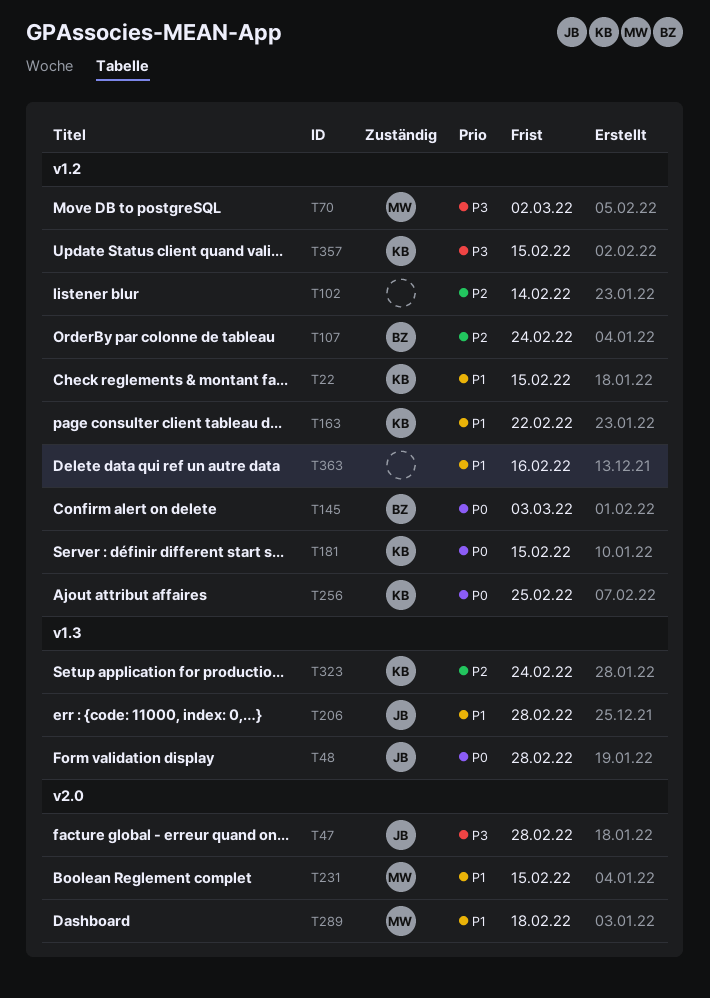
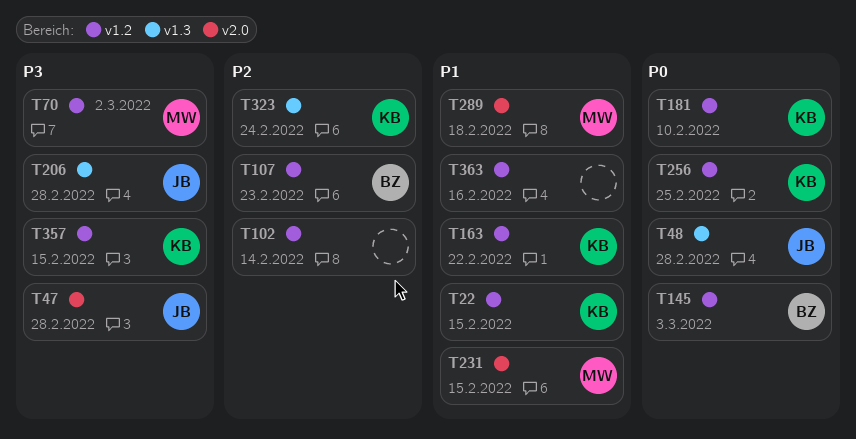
T107, due: Feb 24 -> Feb 23
T181, due: Feb 15 -> Feb 10
T206, priority: P1 -> P3

